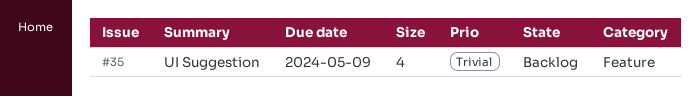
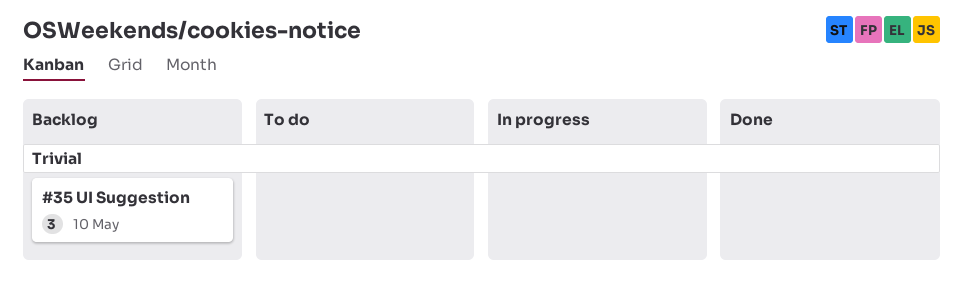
#35, estimate: 4 -> 3
#35, due: May 9 -> May 10

